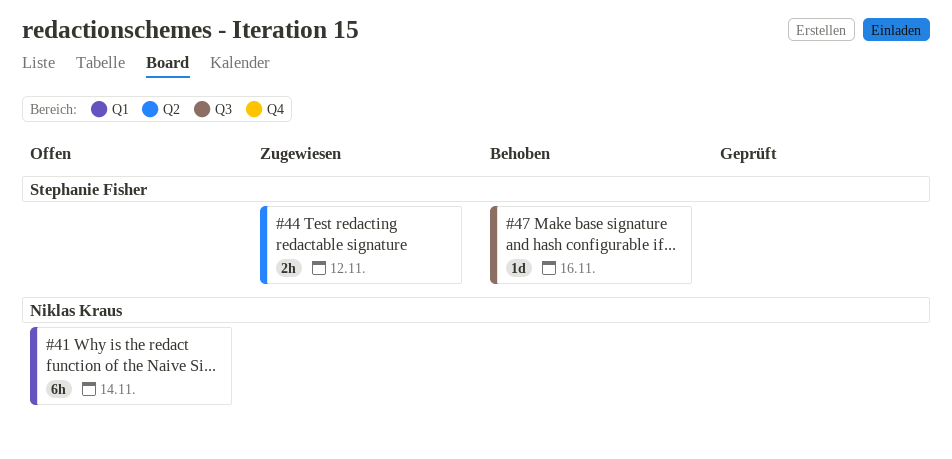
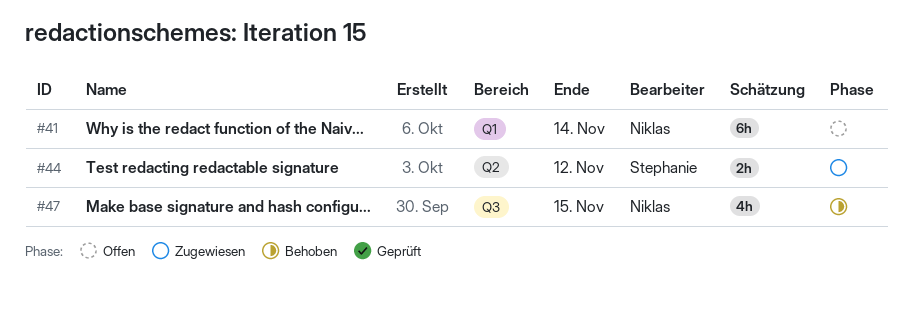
#47, owner: Stephanie Fisher -> Niklas Kraus
#47, estimate: 1d -> 4h
#47, due: Nov 16 -> Nov 15

